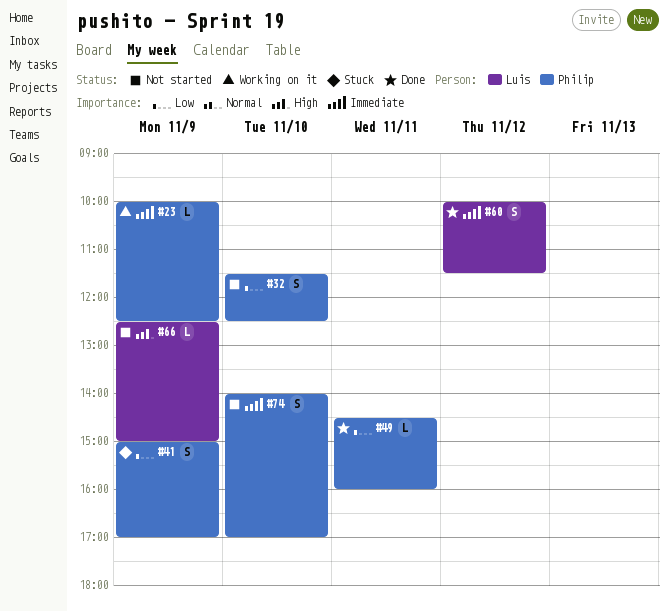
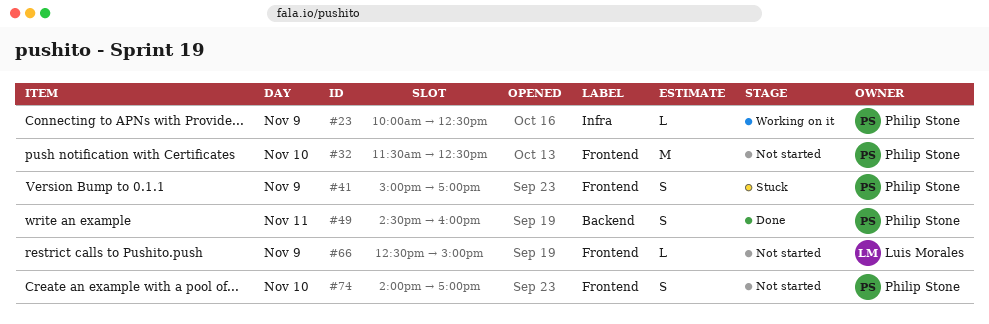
#32, estimate: S -> M
#49, estimate: L -> S
#60: present -> none

